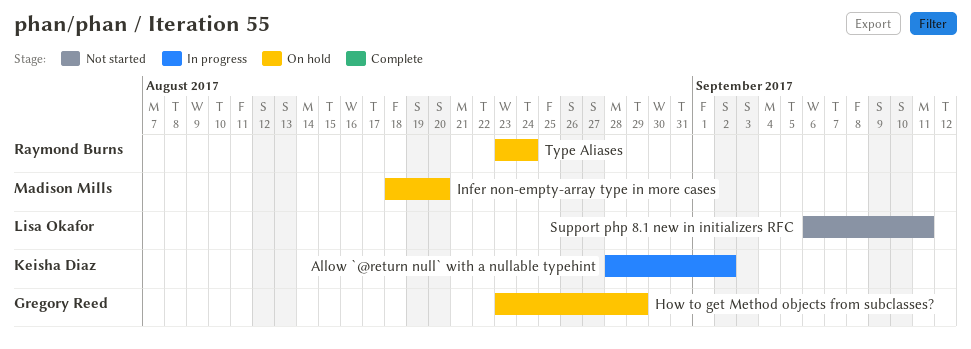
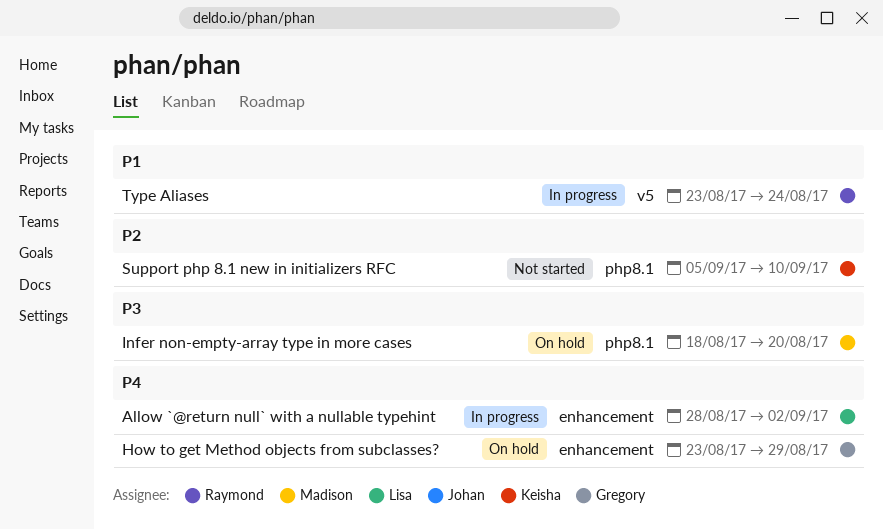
Allow `@return null` with a nullable typehint, owner: Keisha Diaz -> Lisa Okafor
Support php 8.1 new in initializers RFC, owner: Lisa Okafor -> Keisha Diaz
Support php 8.1 new in initializers RFC, start: Sep 6 -> Sep 5
Support php 8.1 new in initializers RFC, due: Sep 11 -> Sep 10
Type Aliases, status: On hold -> In progress

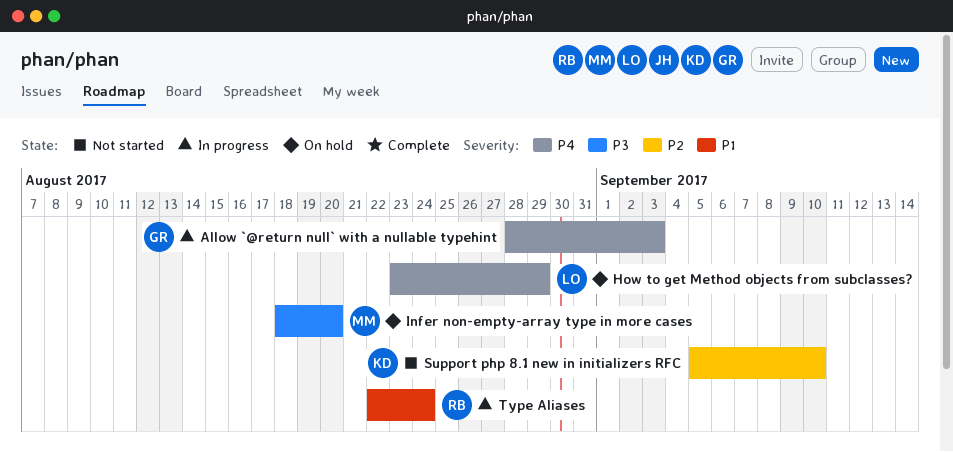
Allow `@return null` with a nullable typehint, owner: Lisa -> Gregory
Allow `@return null` with a nullable typehint, due: Sep 2 -> Sep 3
How to get Method objects from subclasses?, owner: Gregory -> Lisa
Type Aliases, start: Aug 23 -> Aug 22

